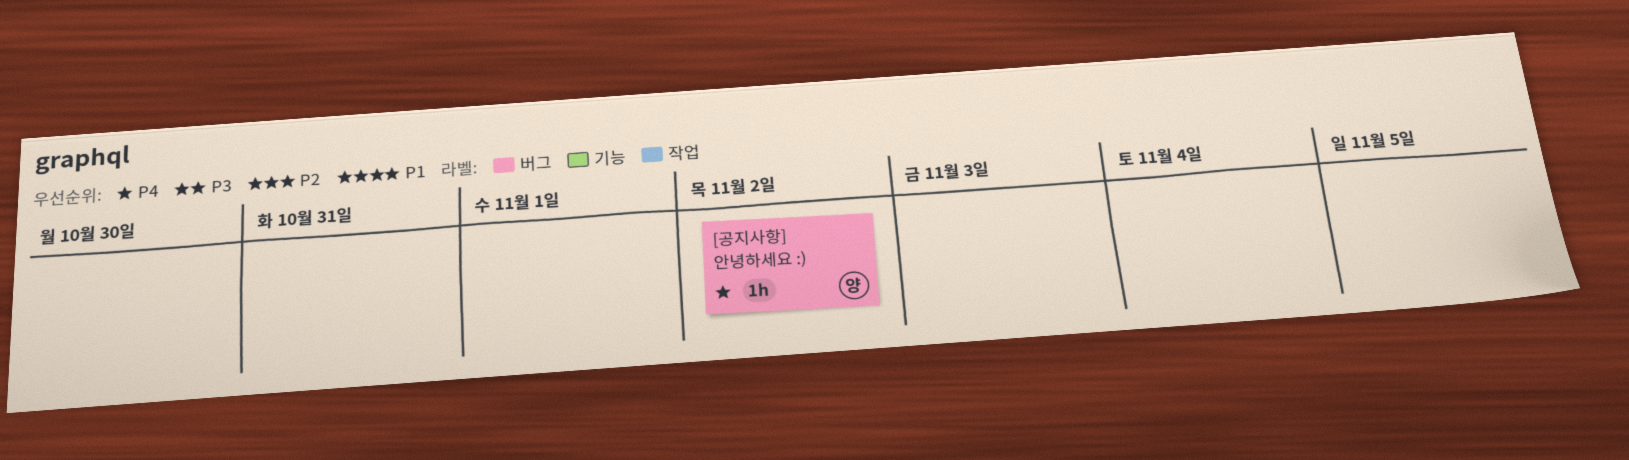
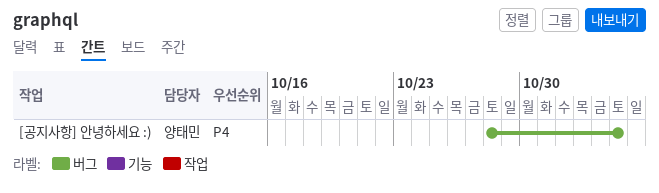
[공지사항] 안녕하세요 :), due: Nov 2 -> Nov 4

